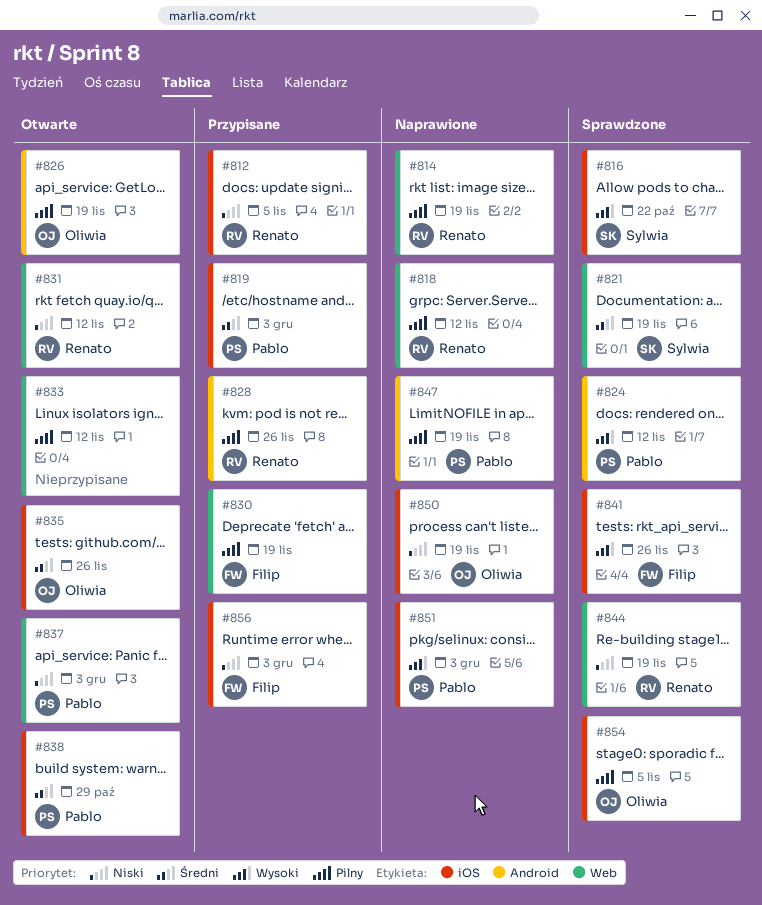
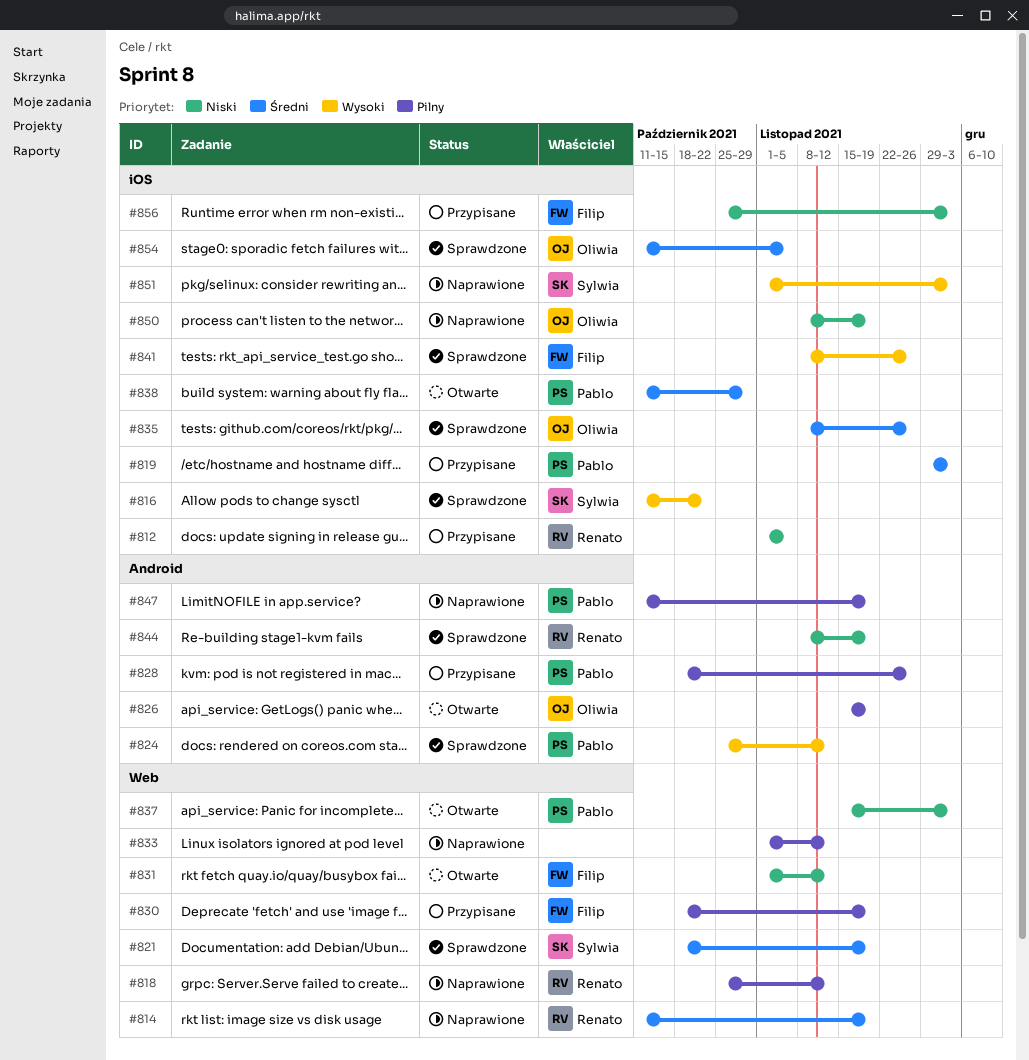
#814, priority: Pilny -> Średni
#828, owner: Renato -> Pablo
#831, owner: Renato -> Filip
#833, status: Otwarte -> Naprawione
#835, status: Otwarte -> Sprawdzone
#844, label: Web -> Android
#851, owner: Pablo -> Sylwia
#854, priority: Pilny -> Średni

